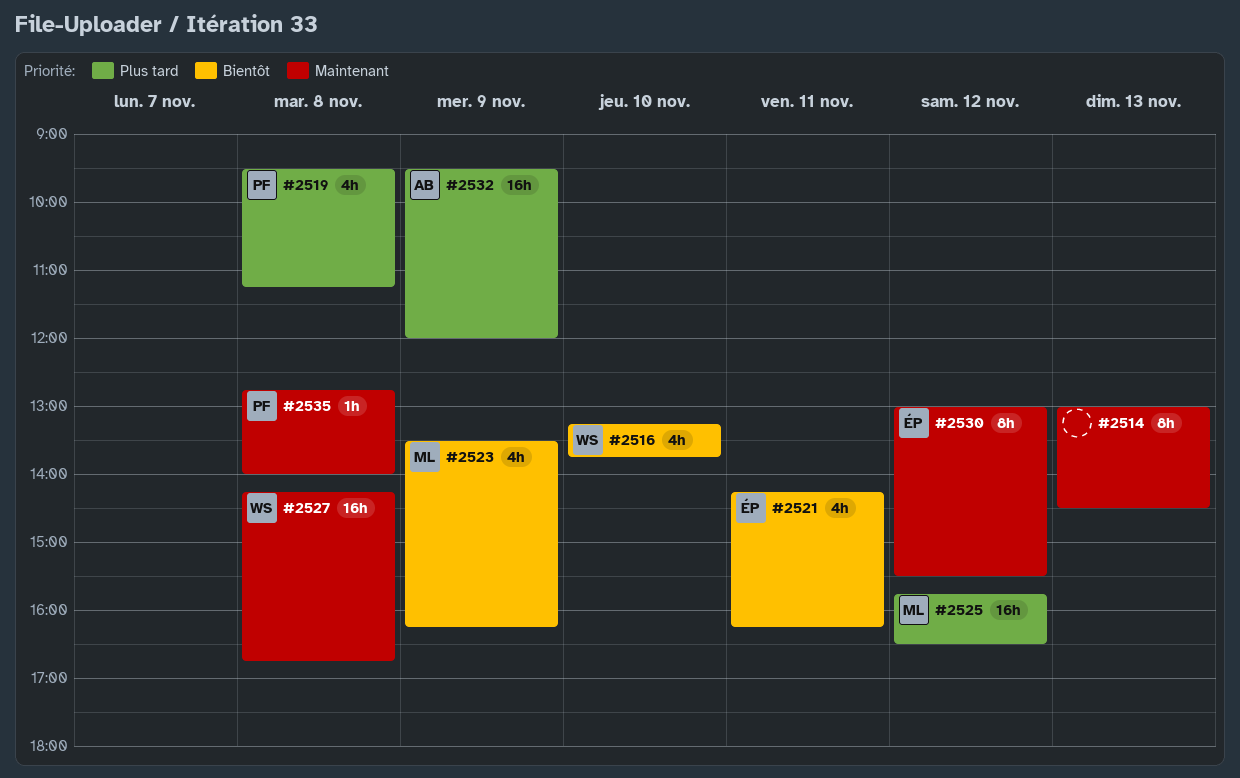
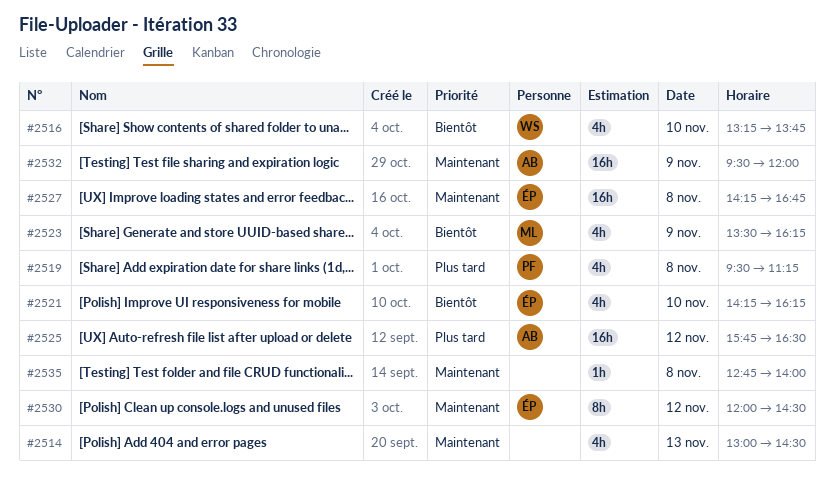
#2514, estimate: 8h -> 4h
#2521, day: Nov 11 -> Nov 10
#2525, owner: ML -> AB
#2527, owner: WS -> ÉP
#2530, begins: 13:00 -> 12:00
#2530, ends: 15:30 -> 14:30
#2532, priority: Plus tard -> Maintenant
#2535, owner: PF -> none

